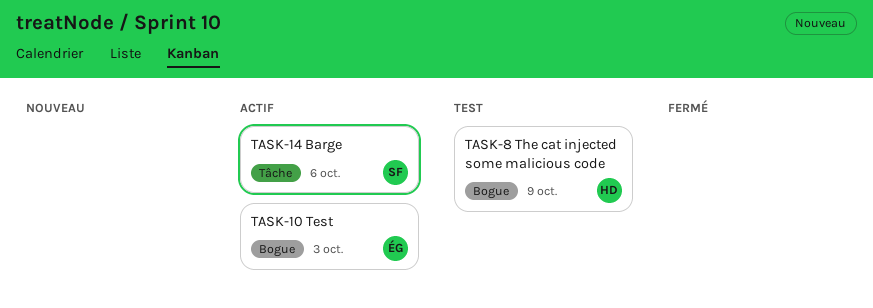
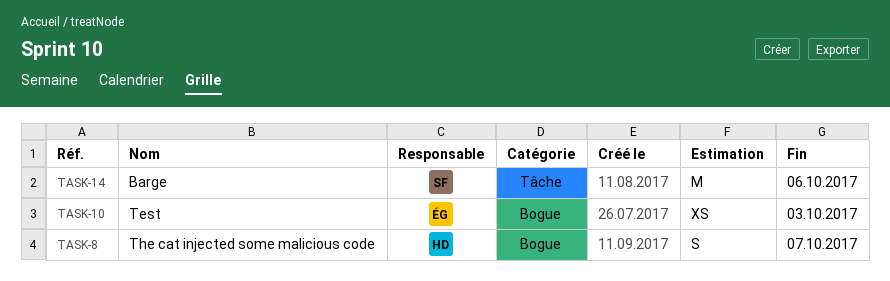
TASK-8, due: Oct 9 -> Oct 7

